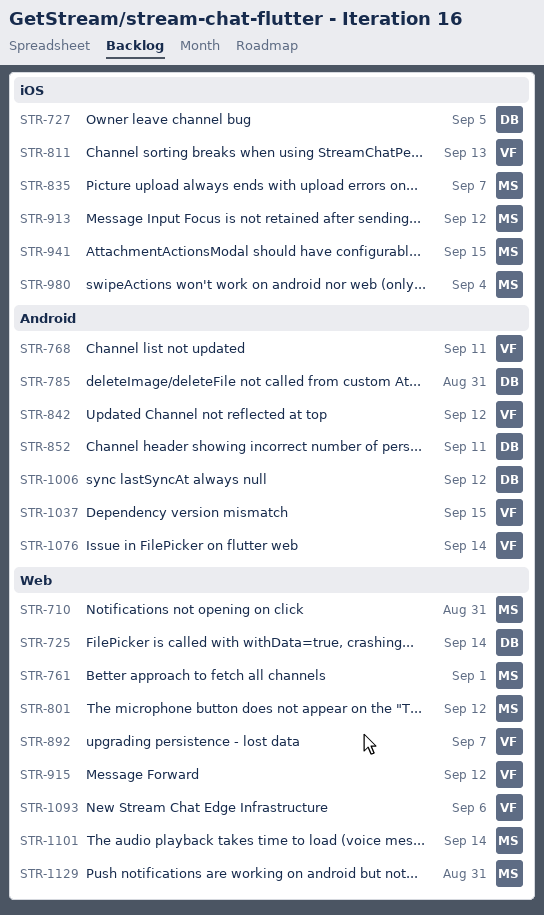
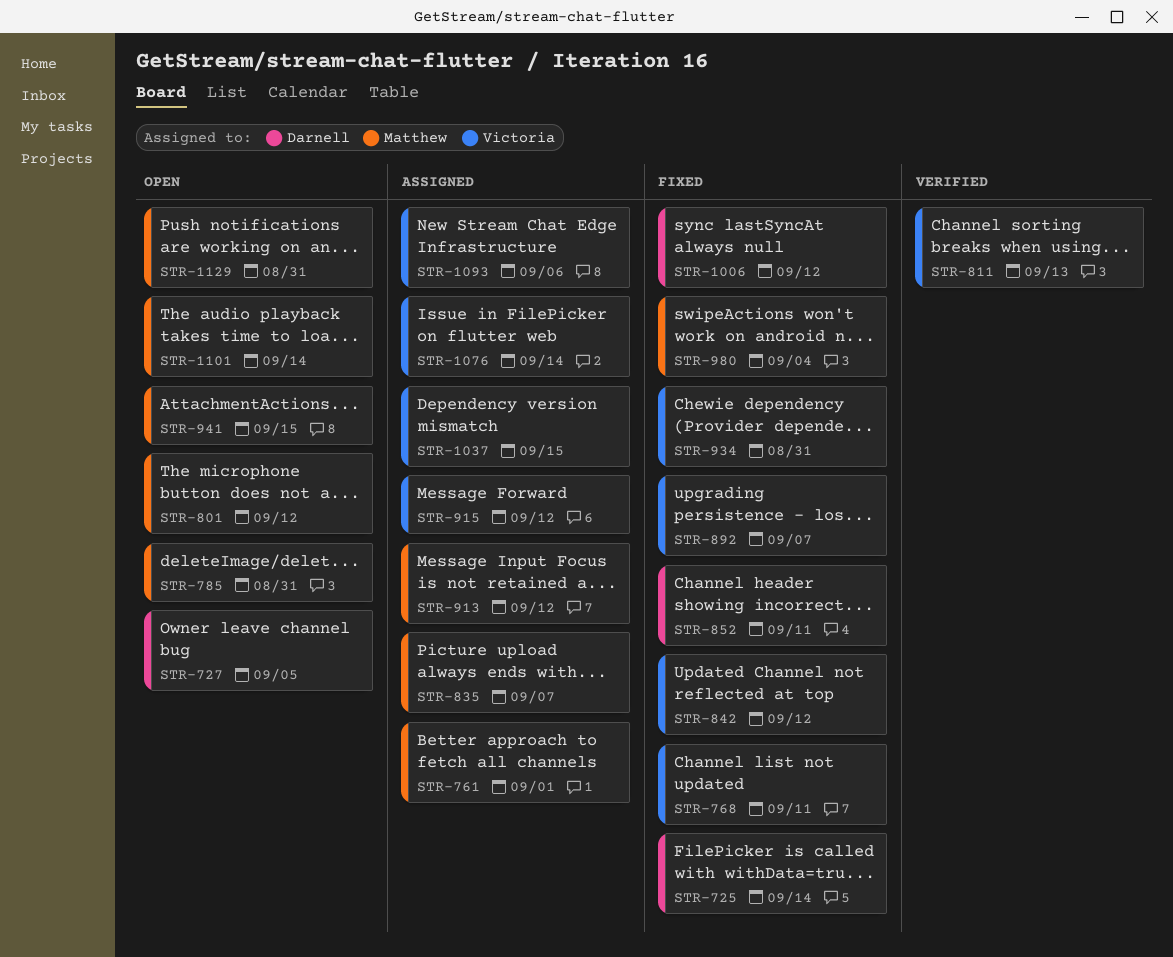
STR-710: present -> none
STR-785, owner: Darnell -> Matthew
STR-934: none -> present

